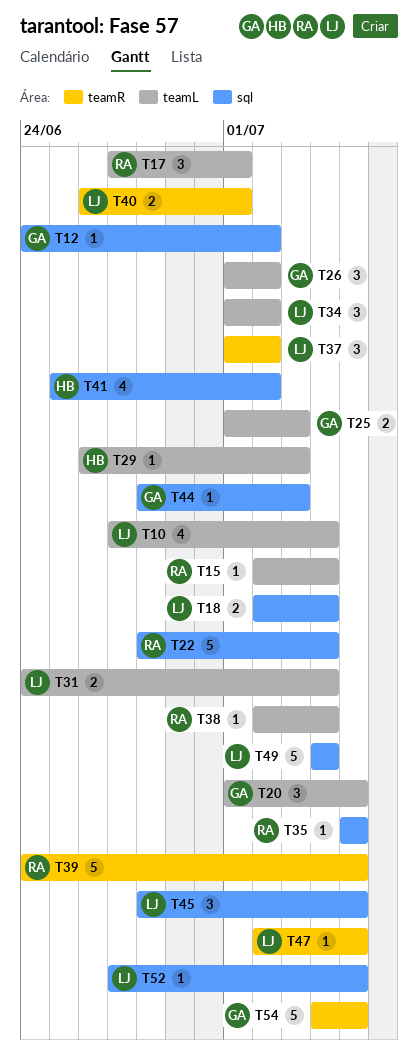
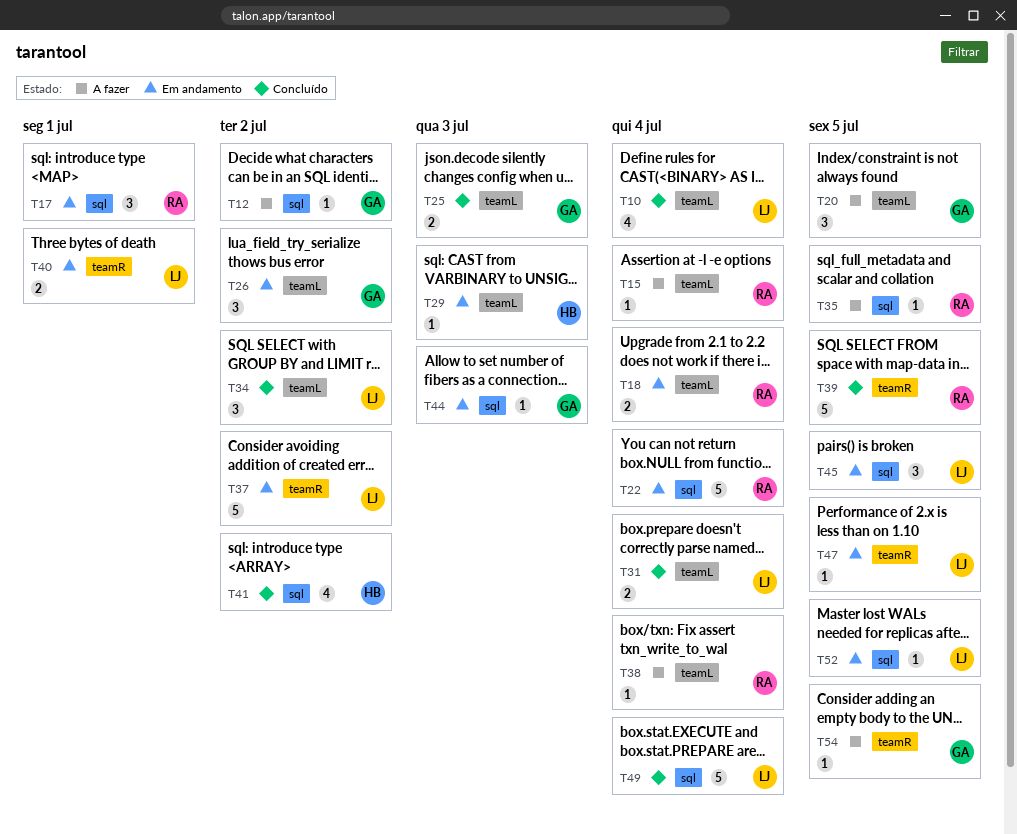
T17, label: teamL -> sql
T18, owner: LJ -> RA
T18, label: sql -> teamL
T37, estimate: 3 -> 5
T54, estimate: 5 -> 1

